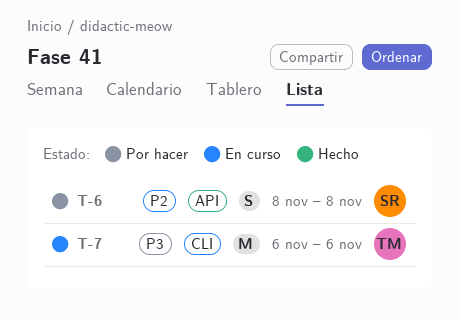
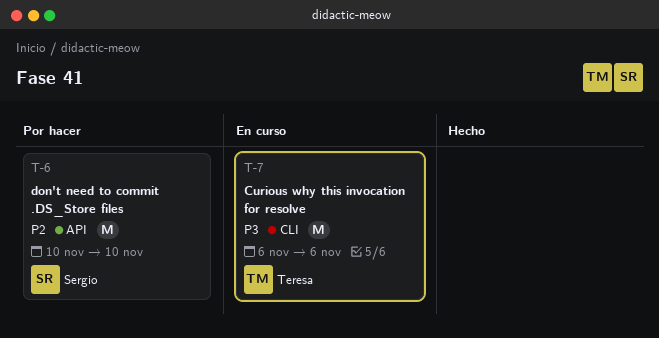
T-6, estimate: S -> M
T-6, start: Nov 8 -> Nov 10
T-6, due: Nov 8 -> Nov 10

